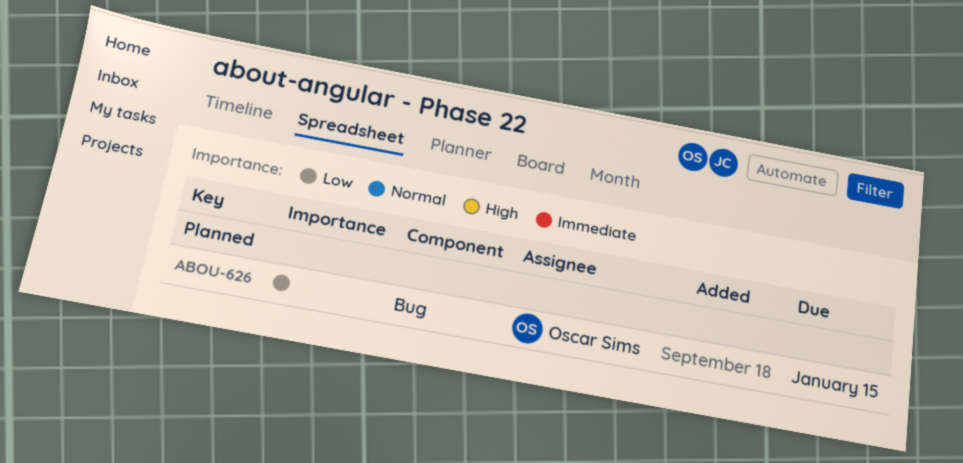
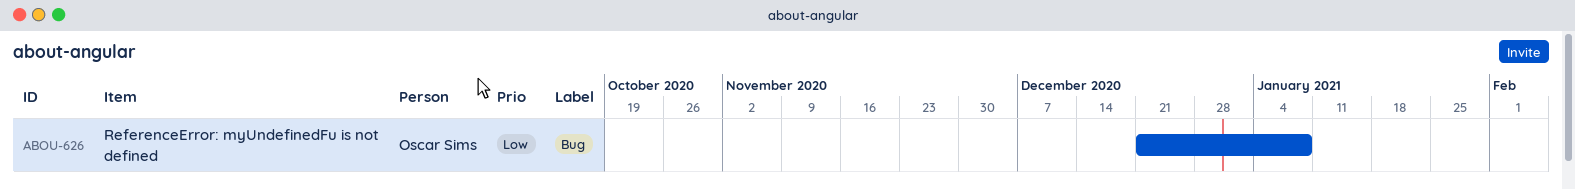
ABOU-626, due: Jan 15 -> Jan 8

